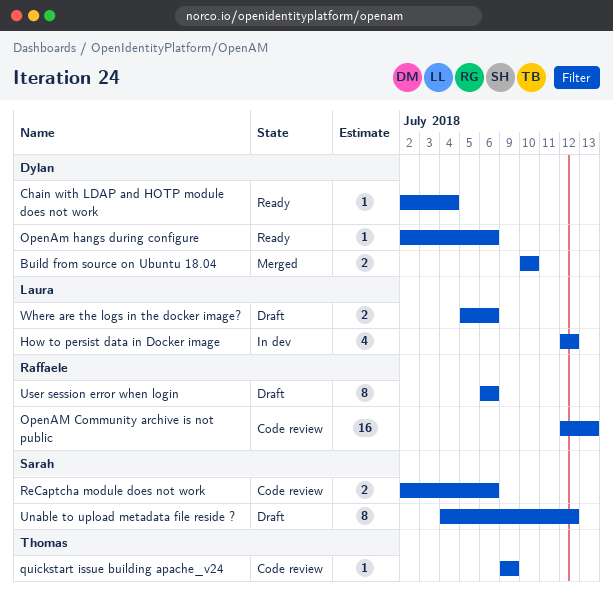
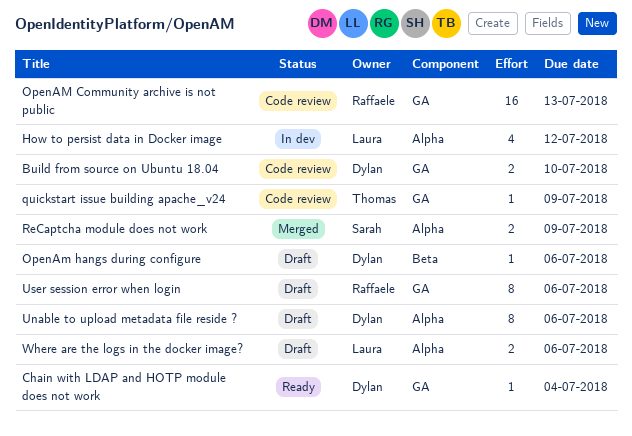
Build from source on Ubuntu 18.04, status: Merged -> Code review
OpenAm hangs during configure, status: Ready -> Draft
ReCaptcha module does not work, status: Code review -> Merged
ReCaptcha module does not work, due: Jul 6 -> Jul 9
Unable to upload metadata file reside ?, owner: Sarah -> Dylan
Unable to upload metadata file reside ?, due: Jul 12 -> Jul 6

